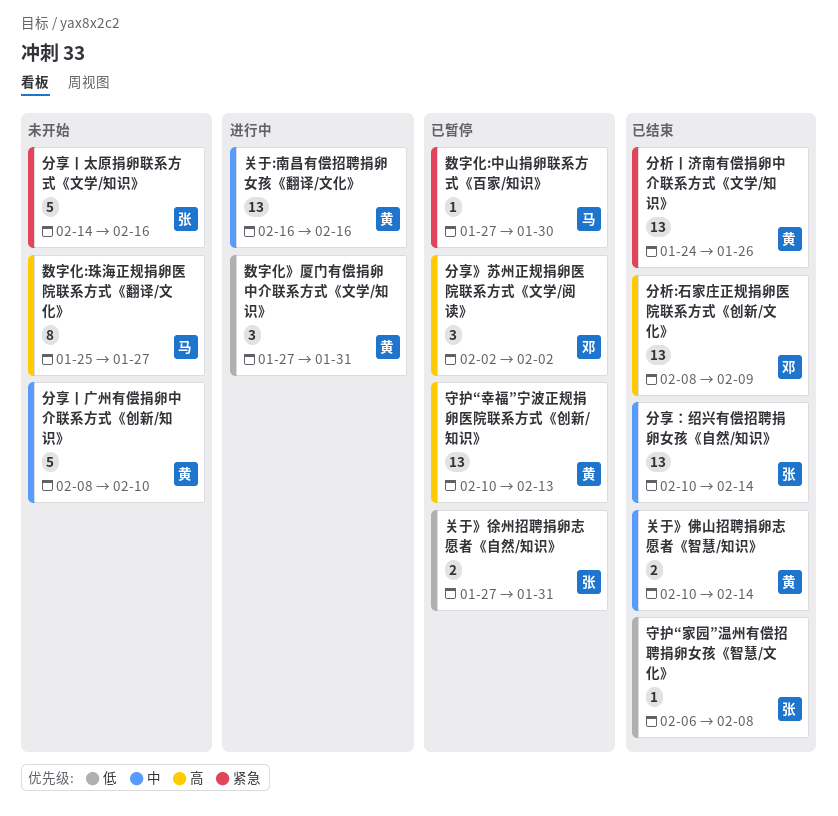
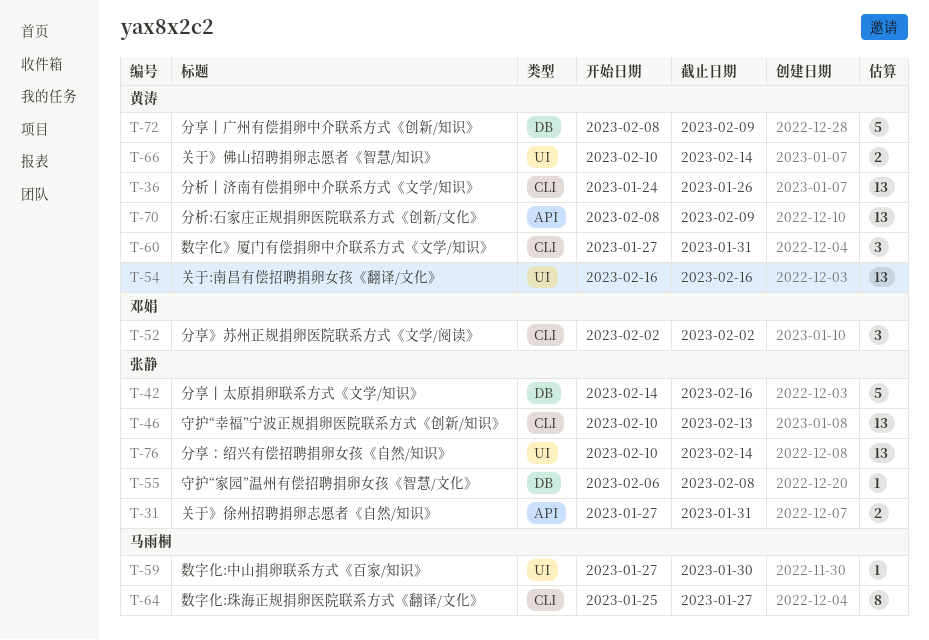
分享丨广州有偿捐卵中介联系方式《创新/知识》, due: Feb 10 -> Feb 9
分析:石家庄正规捐卵医院联系方式《创新/文化》, owner: 邓娟 -> 黄涛
守护“幸福”宁波正规捐卵医院联系方式《创新/知识》, owner: 黄涛 -> 张静

